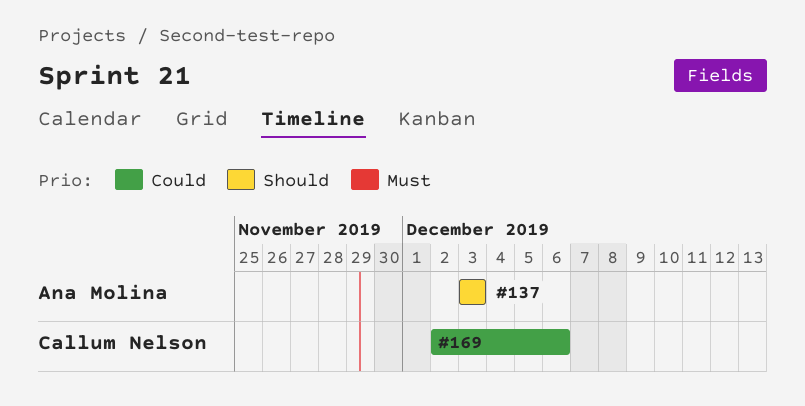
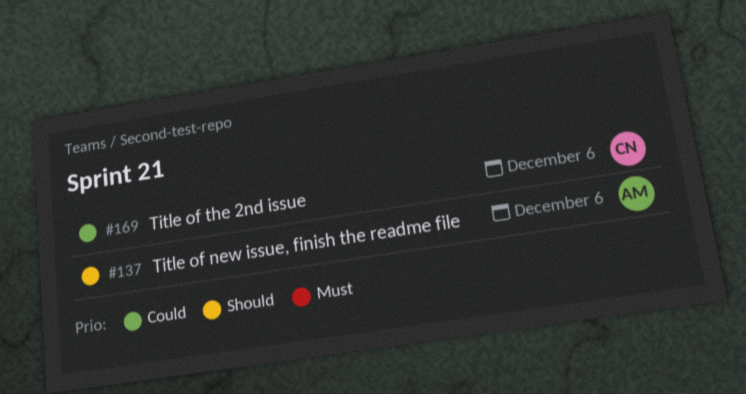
#137, due: Dec 3 -> Dec 6

